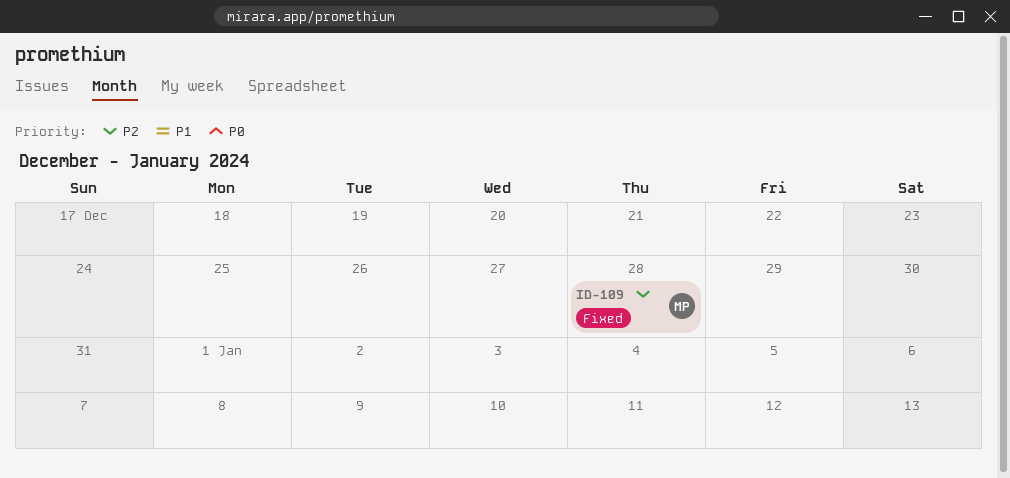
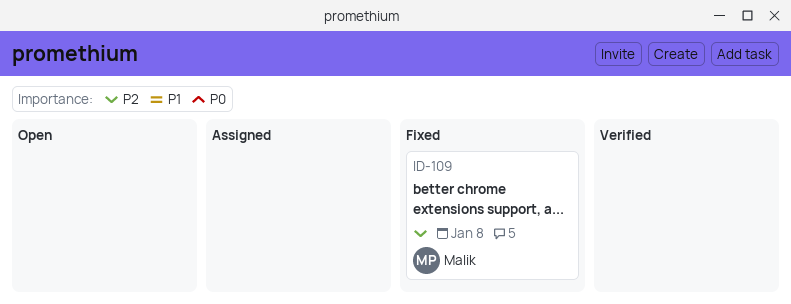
ID-109, due: Dec 28 -> Jan 8

